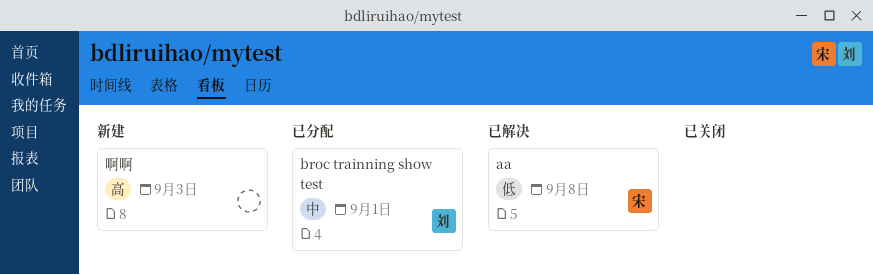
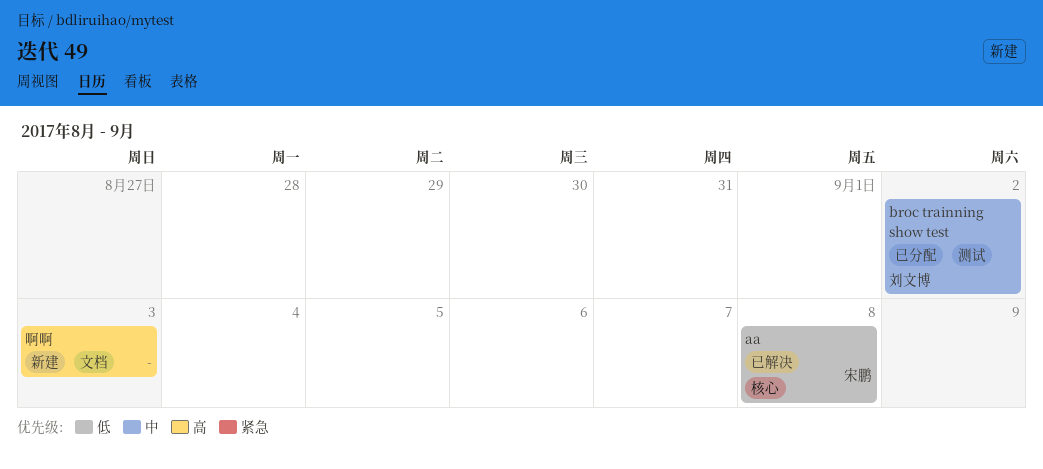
broc trainning show test, due: Sep 1 -> Sep 2

